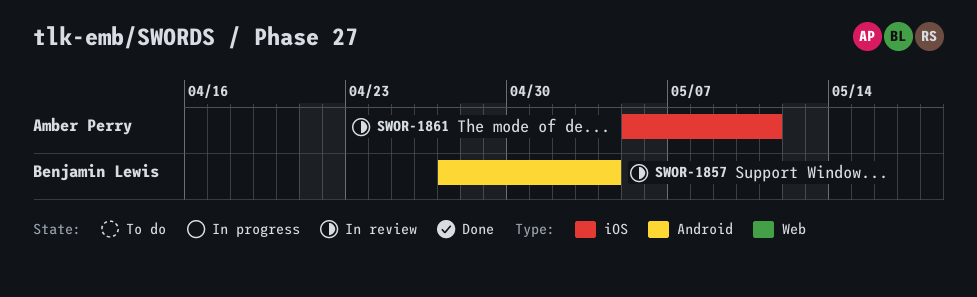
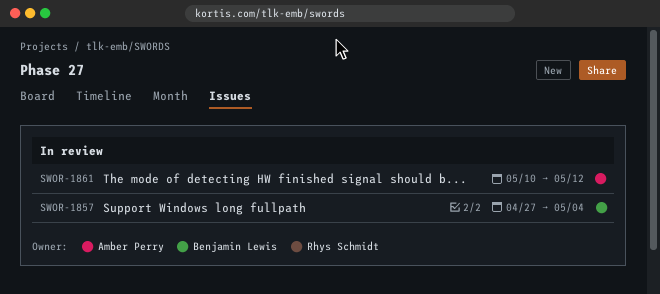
SWOR-1861, start: May 5 -> May 10
SWOR-1861, due: May 11 -> May 12

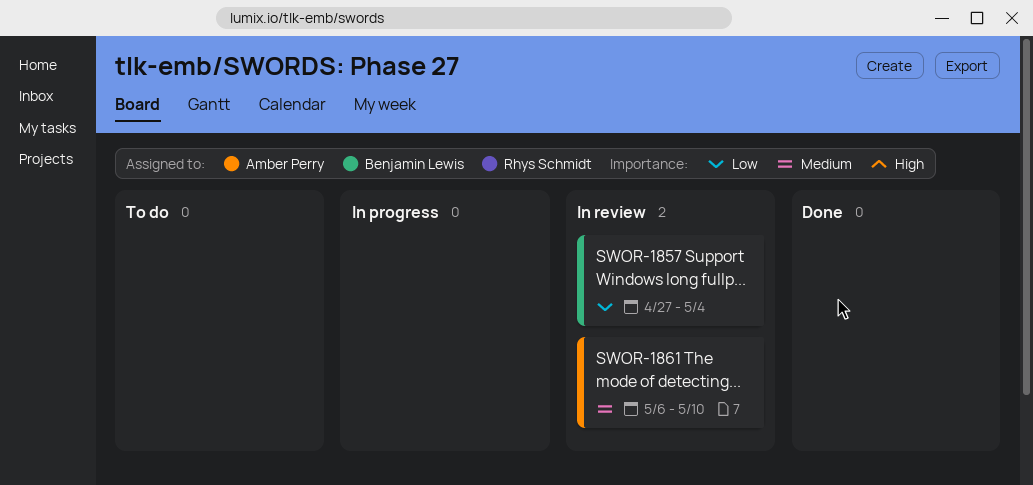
SWOR-1861, start: May 10 -> May 6
SWOR-1861, due: May 12 -> May 10

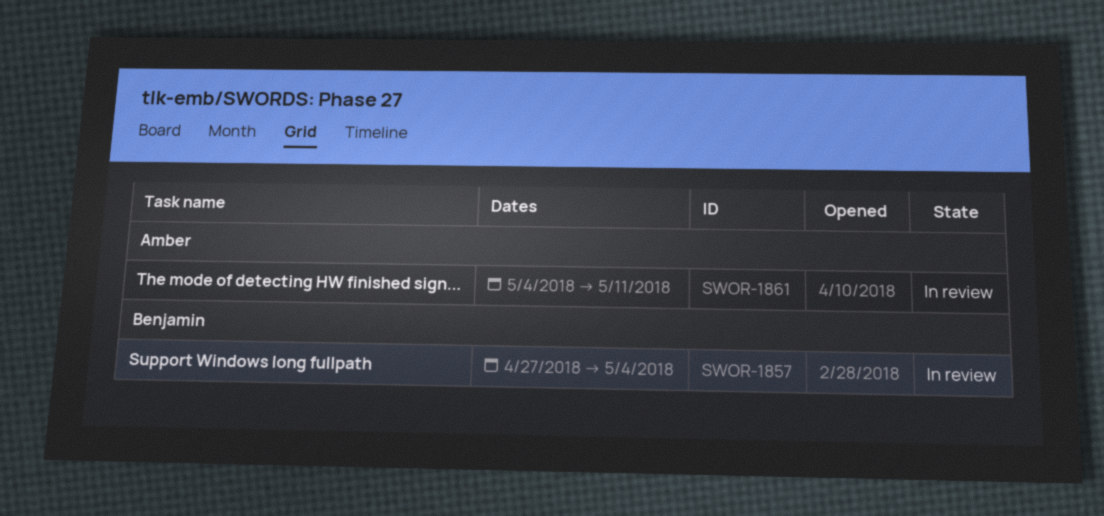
SWOR-1861, start: May 6 -> May 4
SWOR-1861, due: May 10 -> May 11

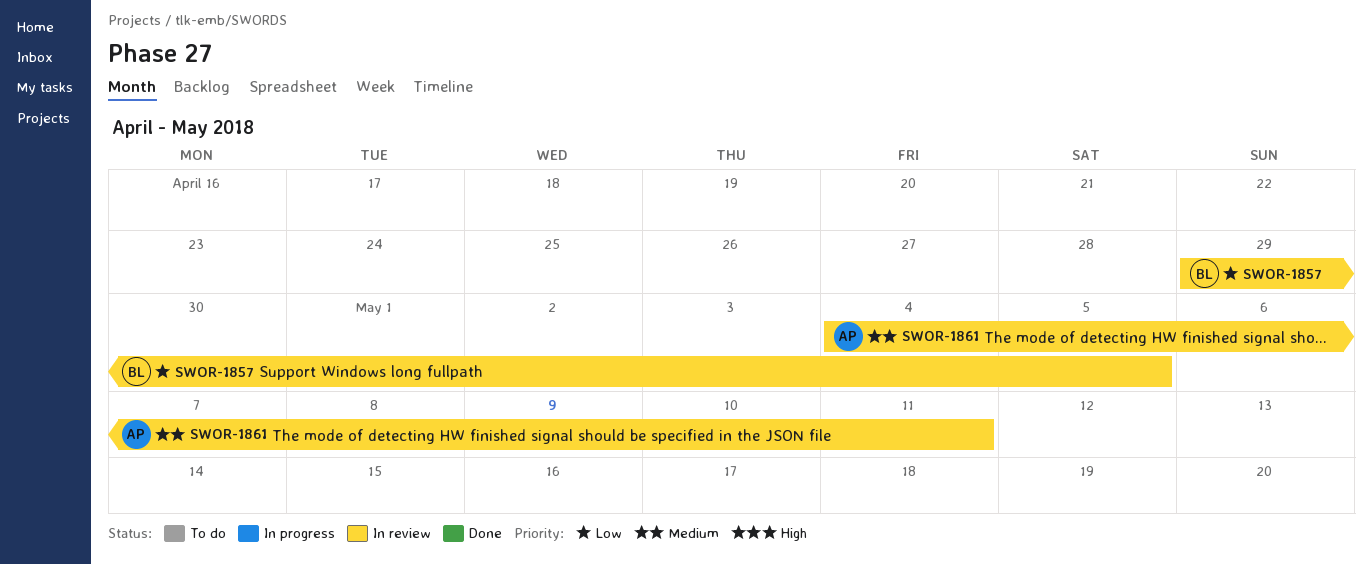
SWOR-1857, start: Apr 27 -> Apr 29
SWOR-1857, due: May 4 -> May 5

